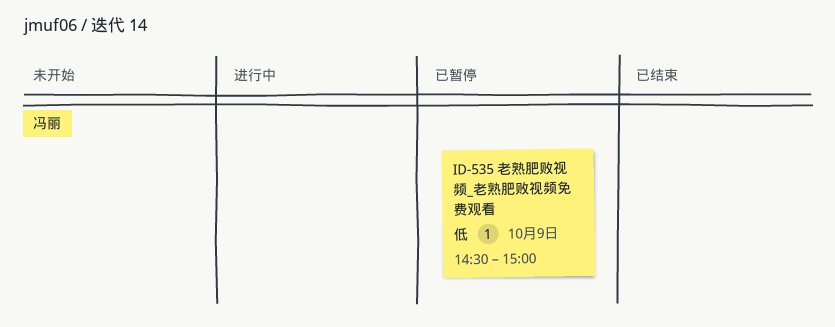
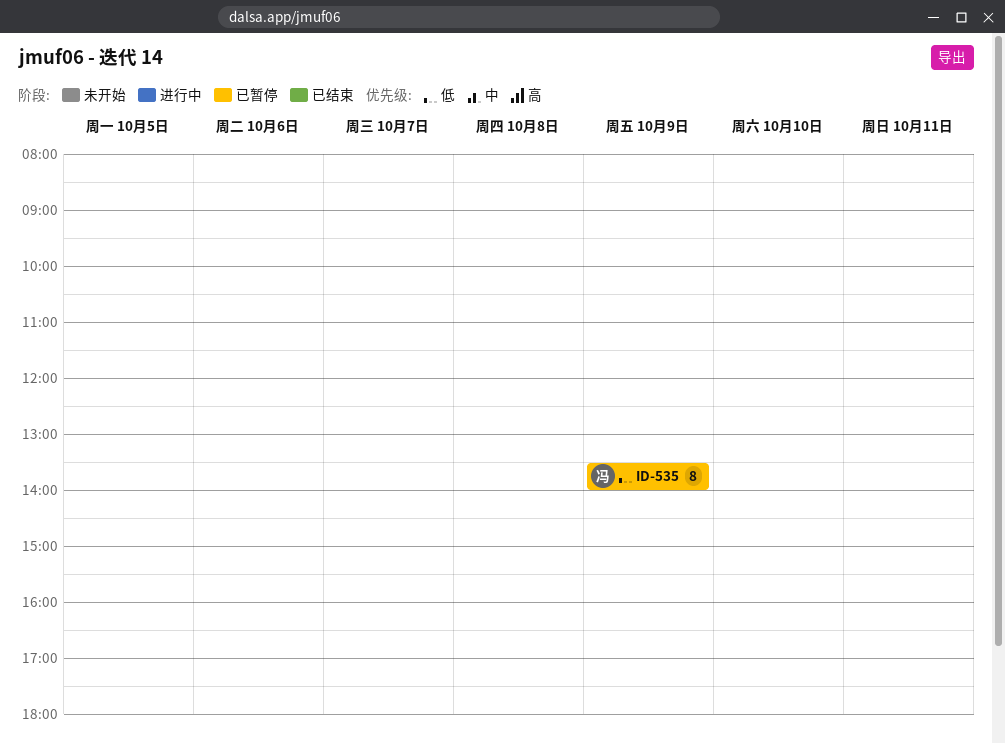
ID-535, estimate: 1 -> 8
ID-535, begins: 14:30 -> 13:30
ID-535, ends: 15:00 -> 14:00

